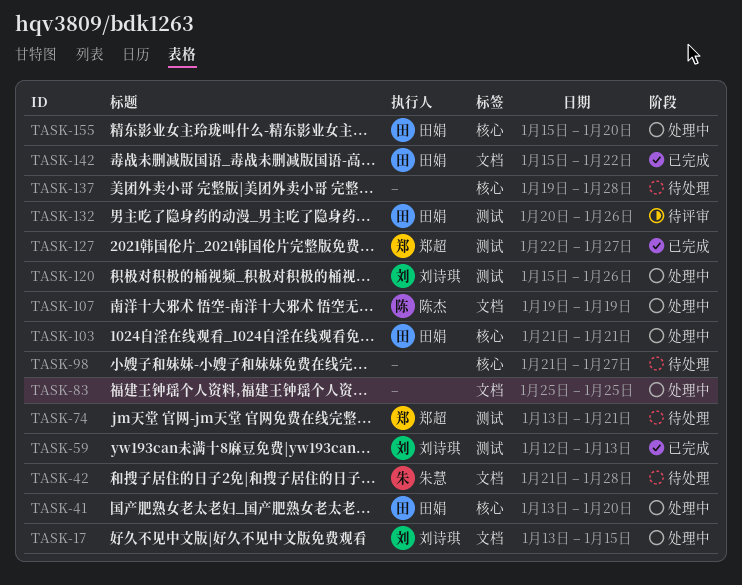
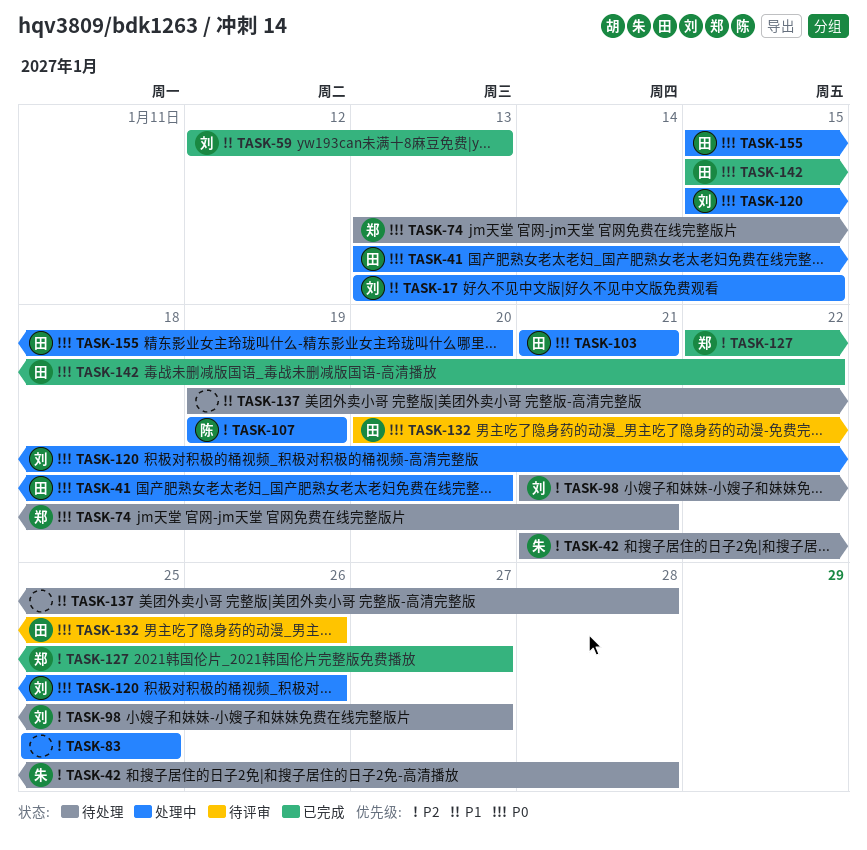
TASK-98, owner: none -> 刘诗琪

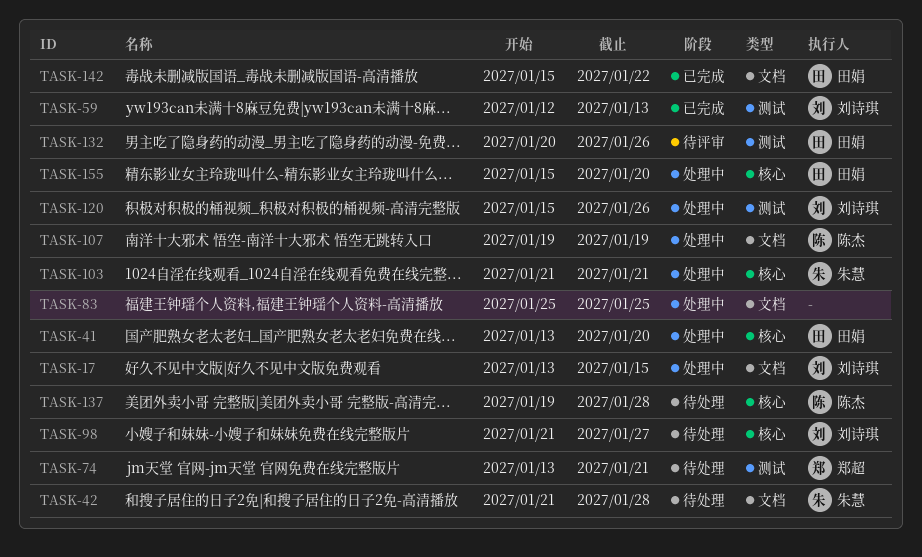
TASK-103, owner: 田娟 -> 朱慧
TASK-127: present -> none
TASK-137, owner: none -> 陈杰

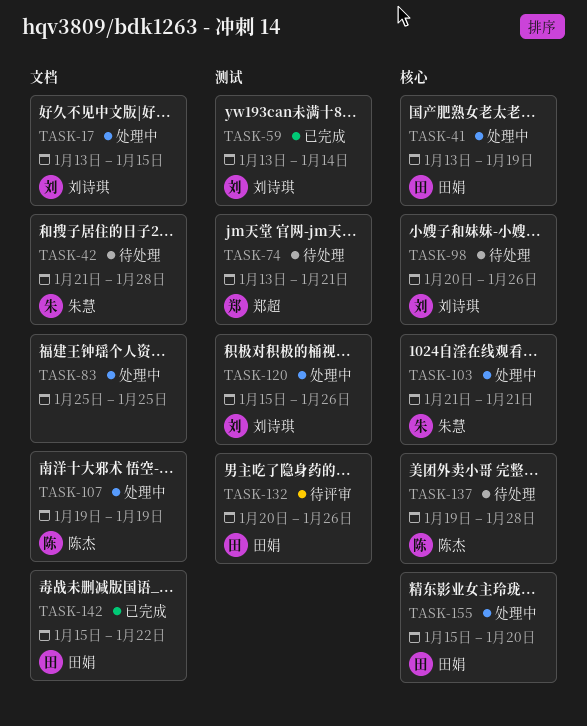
TASK-41, due: Jan 20 -> Jan 19
TASK-59, start: Jan 12 -> Jan 13
TASK-59, due: Jan 13 -> Jan 14
TASK-98, start: Jan 21 -> Jan 20
TASK-98, due: Jan 27 -> Jan 26

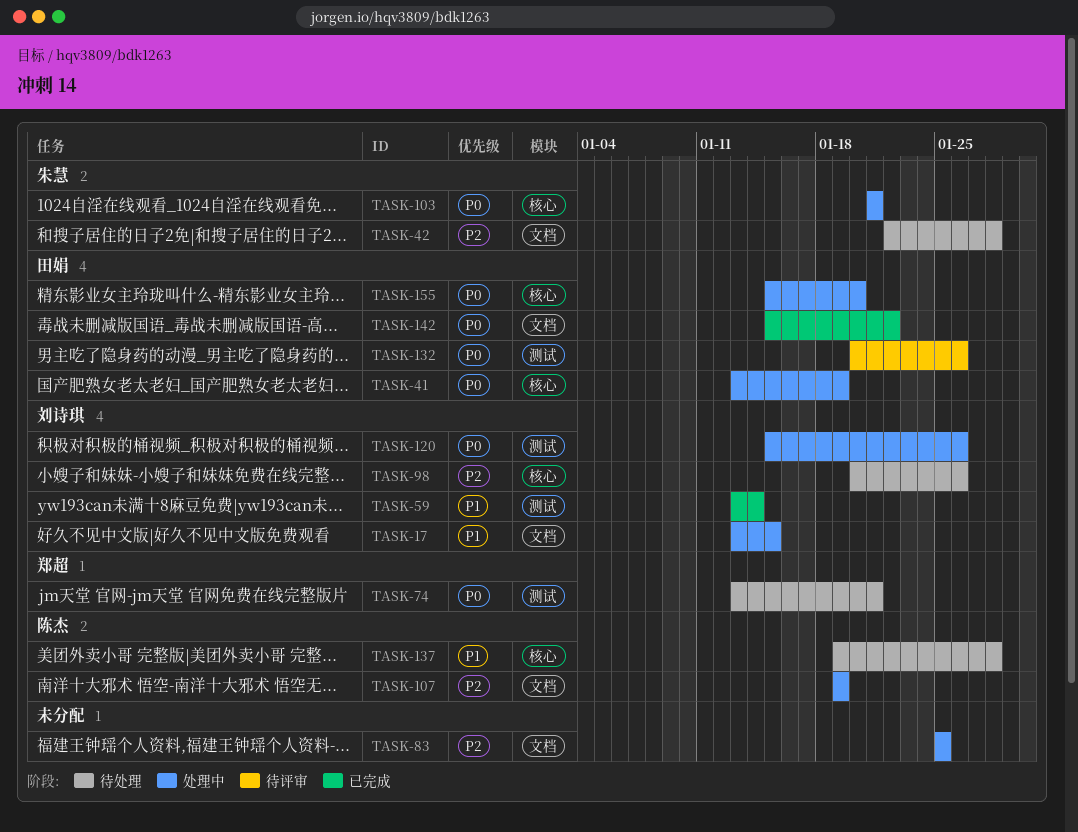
TASK-42, start: Jan 21 -> Jan 22

